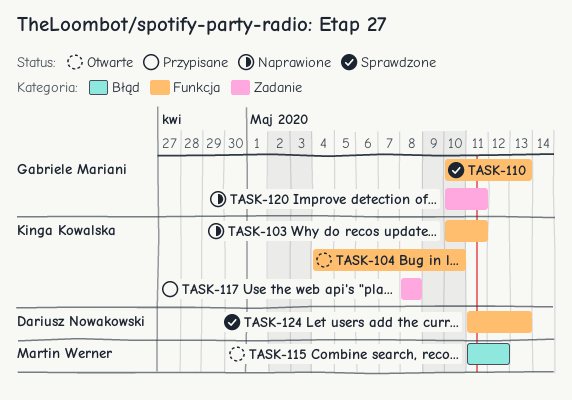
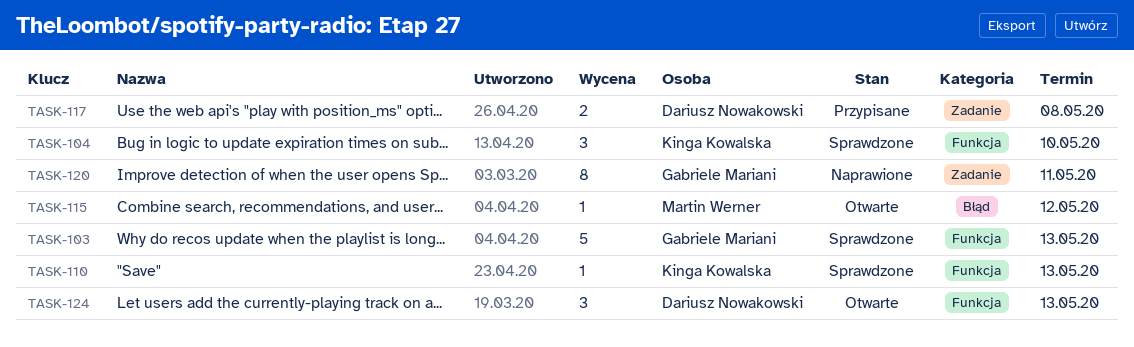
TASK-103, status: Naprawione -> Sprawdzone
TASK-103, owner: Kinga Kowalska -> Gabriele Mariani
TASK-103, due: May 11 -> May 13
TASK-104, status: Otwarte -> Sprawdzone
TASK-110, owner: Gabriele Mariani -> Kinga Kowalska
TASK-117, owner: Kinga Kowalska -> Dariusz Nowakowski
TASK-124, status: Sprawdzone -> Otwarte

